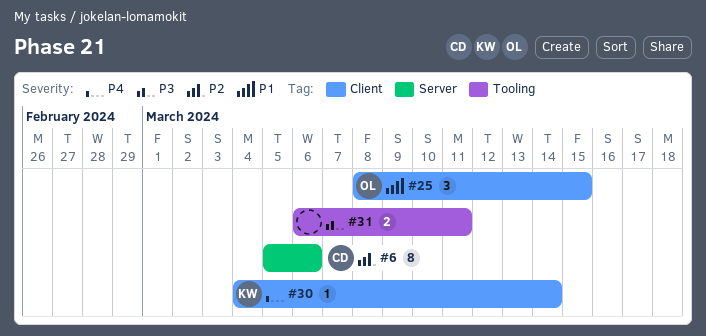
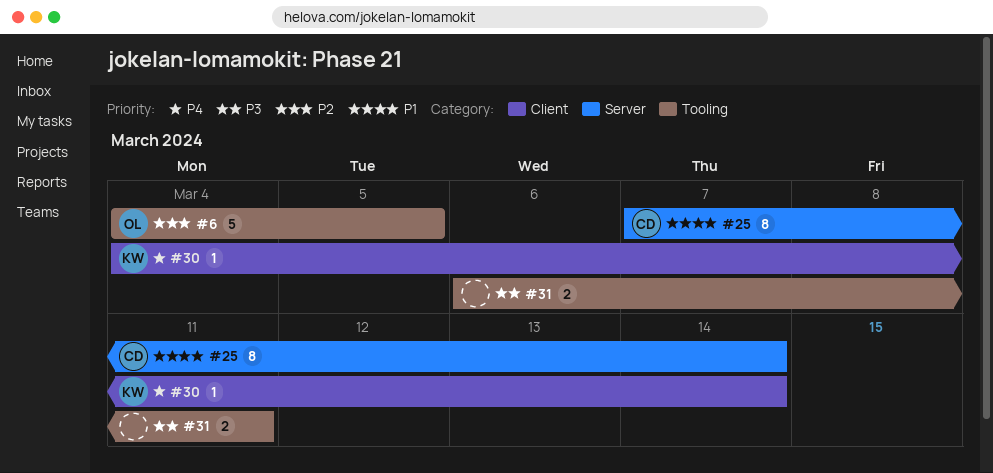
#6, owner: CD -> OL
#6, label: Server -> Tooling
#6, estimate: 8 -> 5
#6, start: Mar 5 -> Mar 4
#6, due: Mar 6 -> Mar 5
#25, owner: OL -> CD
#25, label: Client -> Server
#25, estimate: 3 -> 8
#25, start: Mar 8 -> Mar 7
#25, due: Mar 15 -> Mar 14

